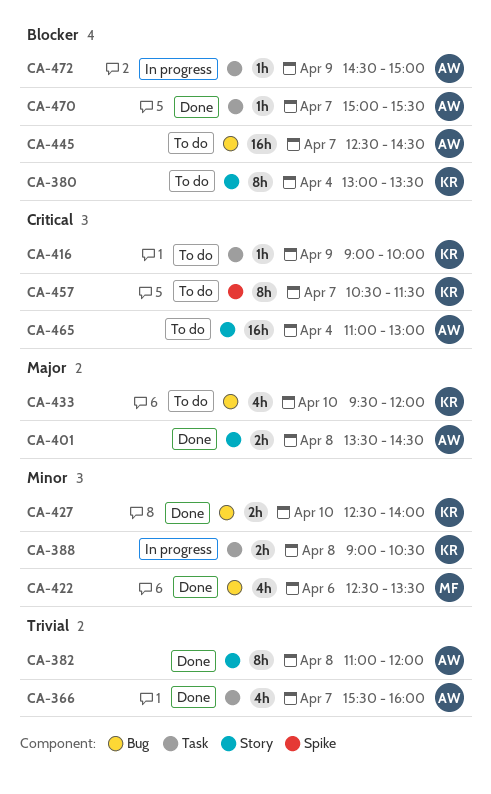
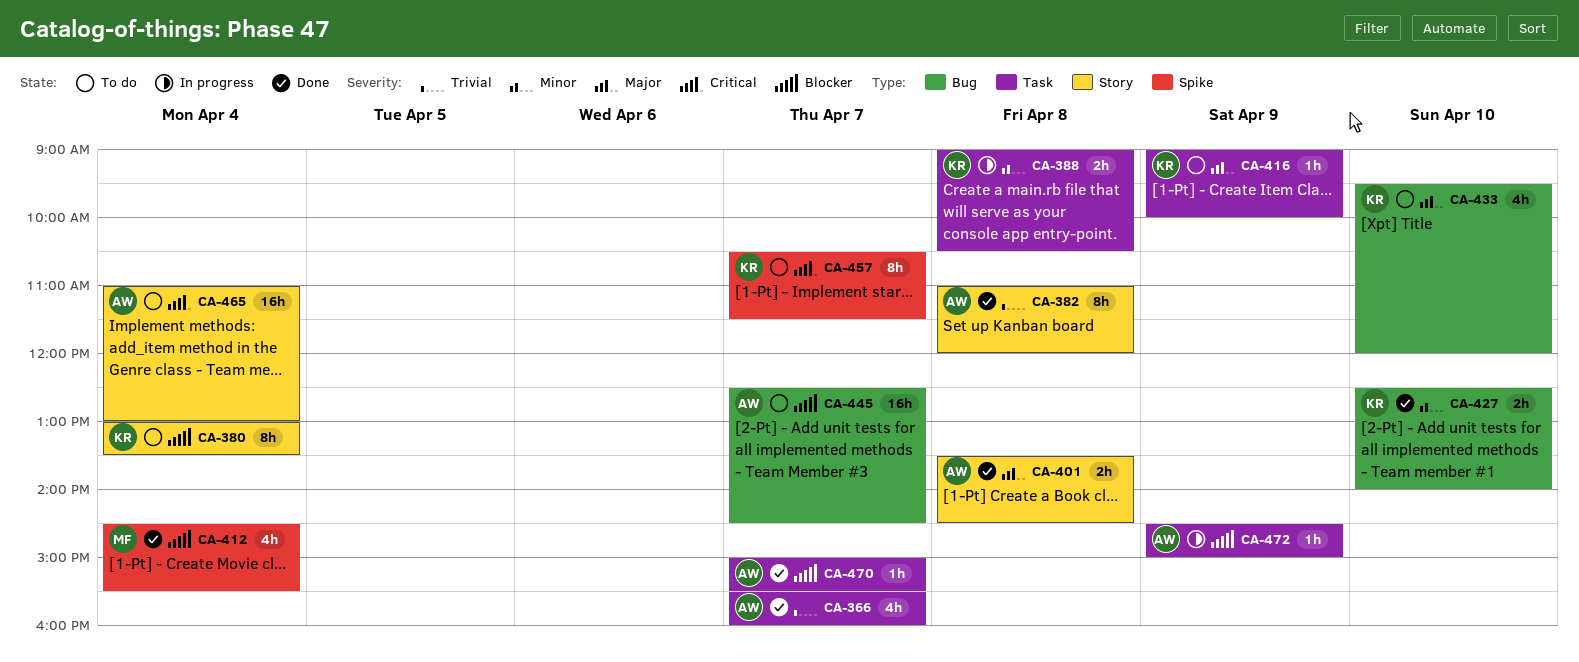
CA-412: none -> present
CA-416, priority: Critical -> Major
CA-422: present -> none

